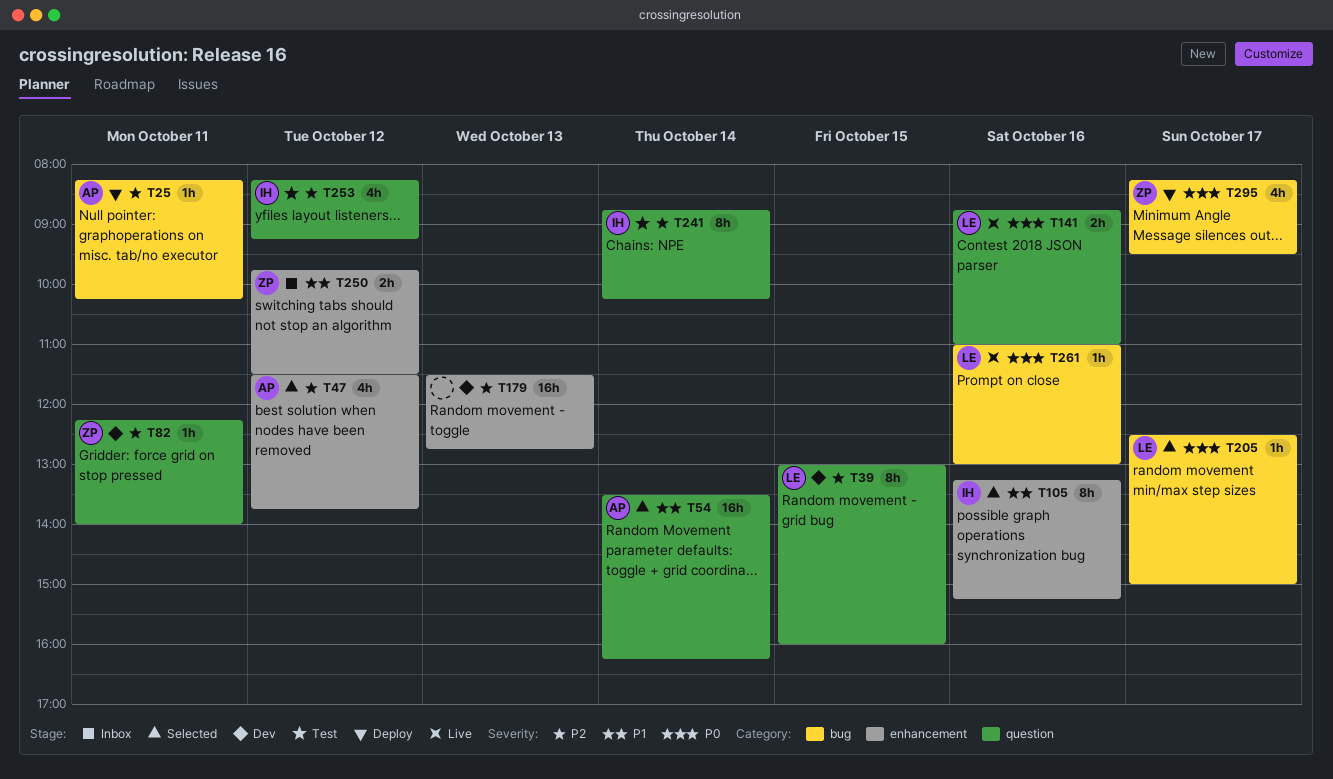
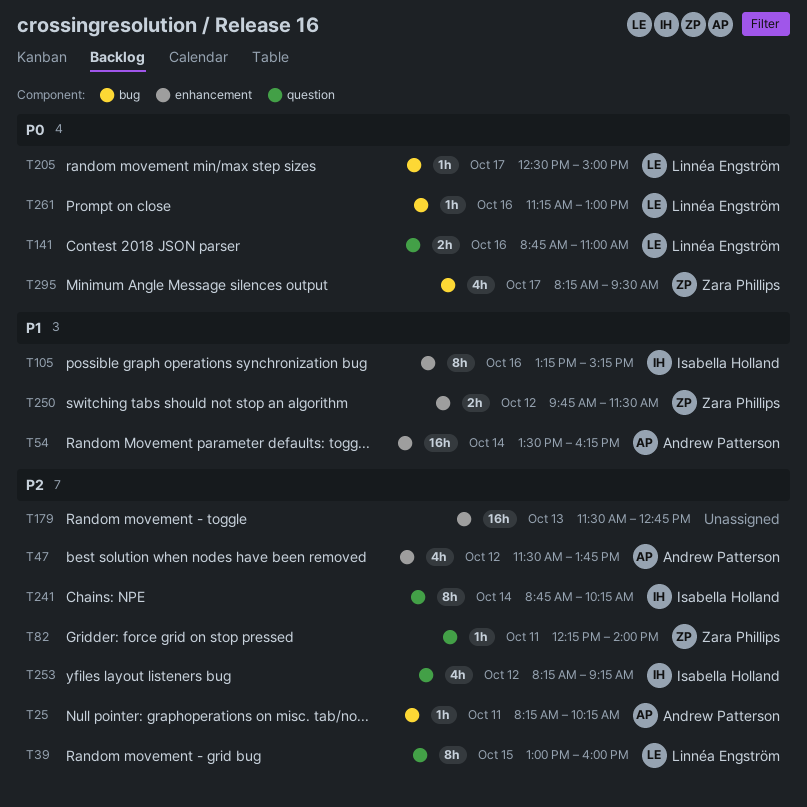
T54, label: question -> enhancement
T261, begins: 11:00 -> 11:15

